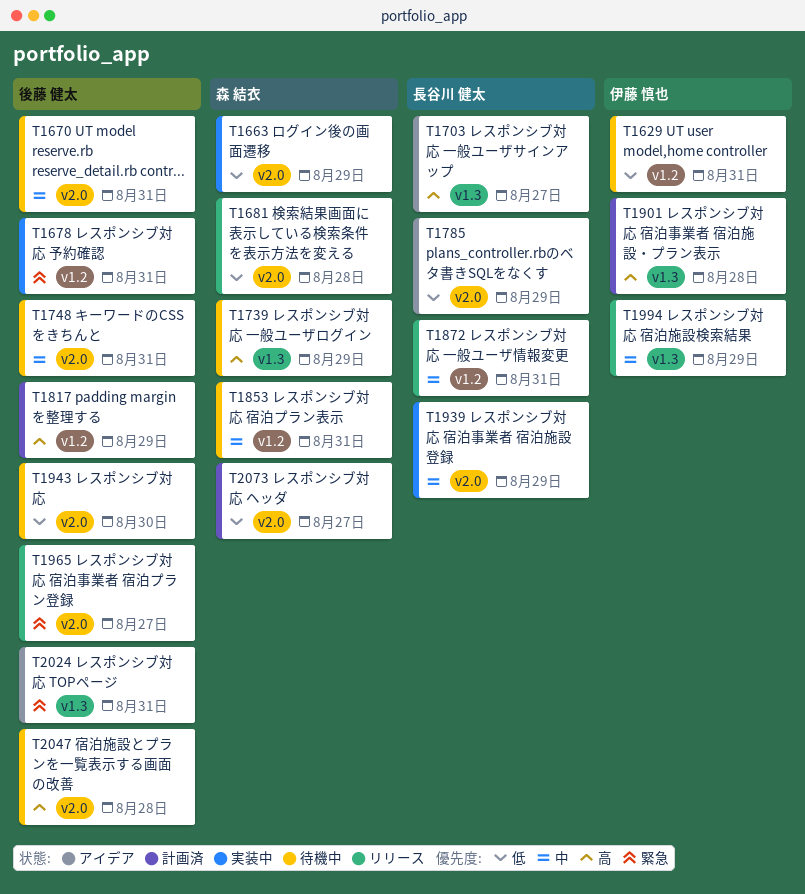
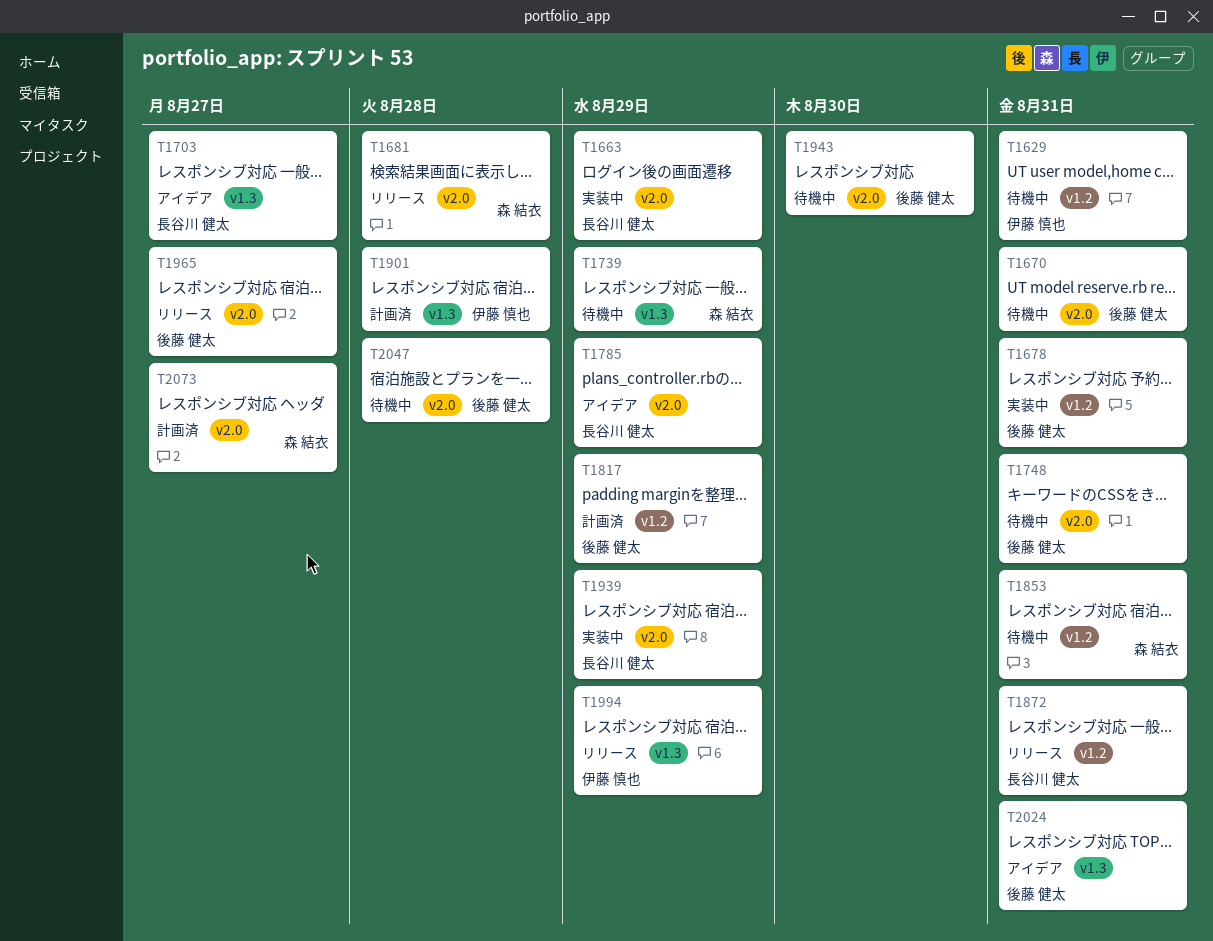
T1663, owner: 森 結衣 -> 長谷川 健太

